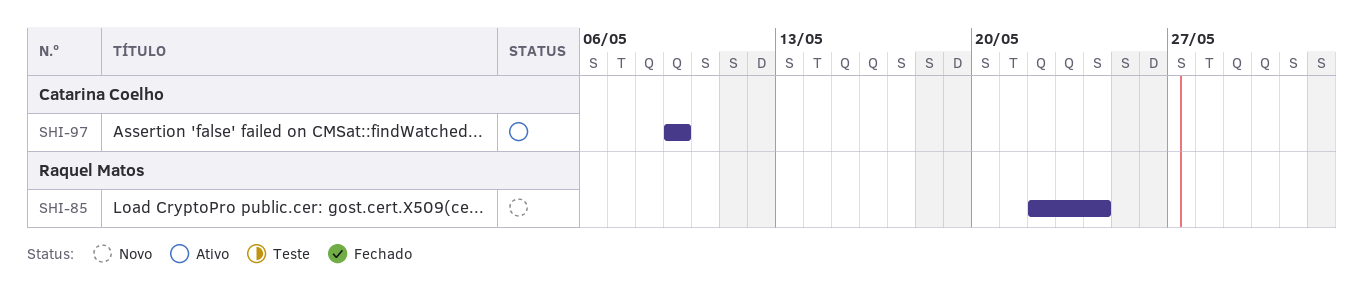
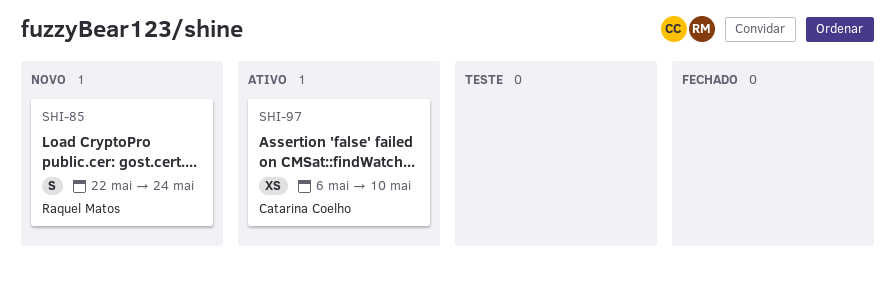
SHI-97, start: May 9 -> May 6
SHI-97, due: May 9 -> May 10

